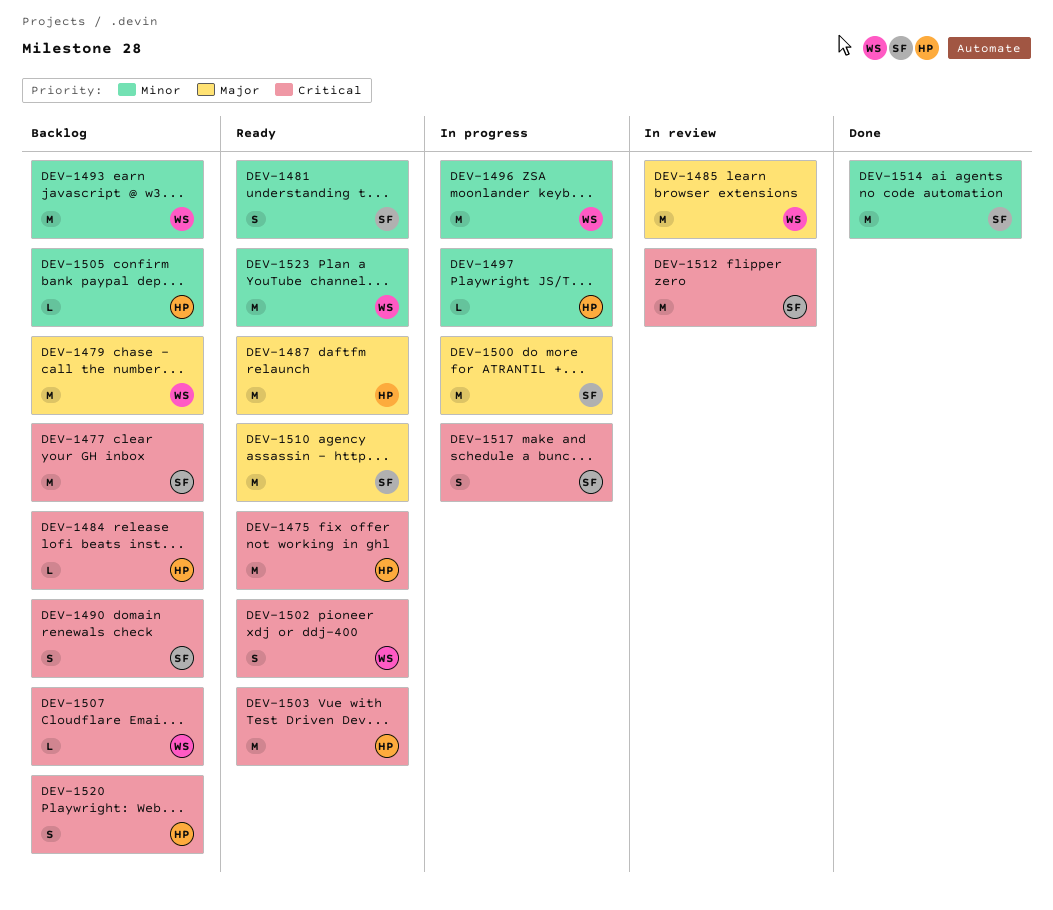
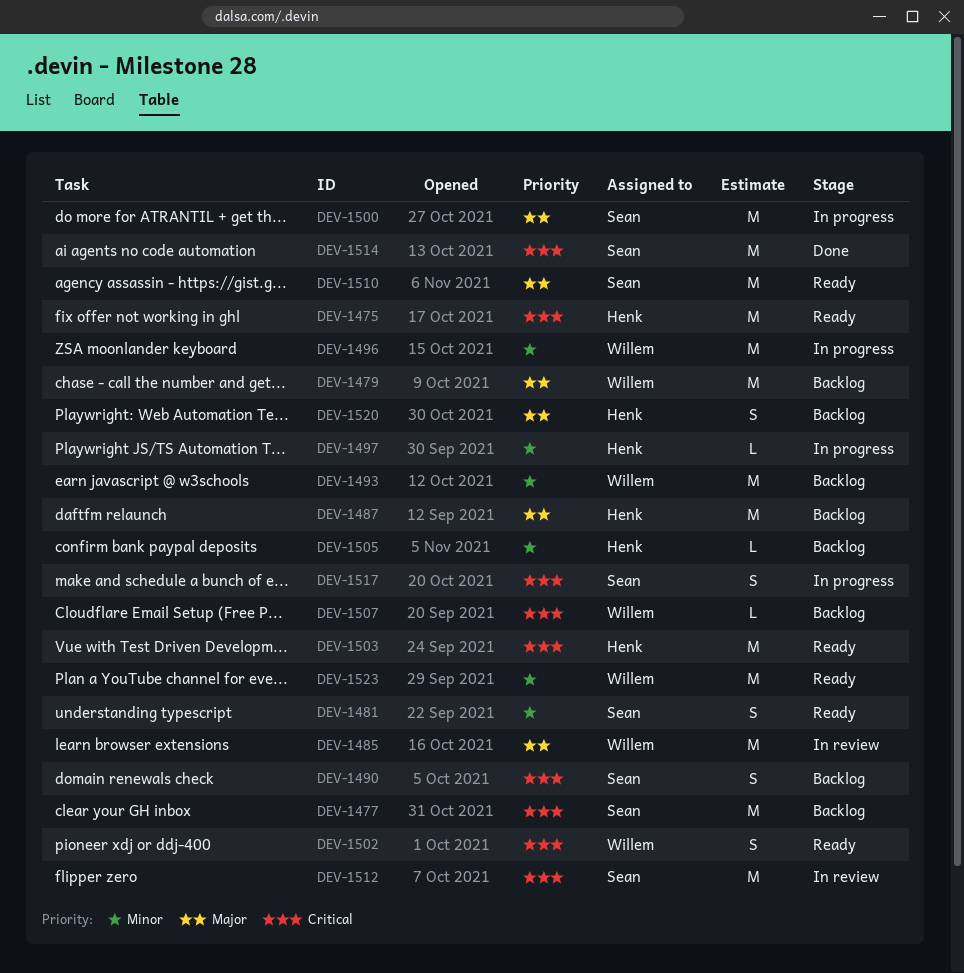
DEV-1484: present -> none
DEV-1487, status: Ready -> Backlog
DEV-1514, priority: Minor -> Critical
DEV-1520, priority: Critical -> Major

